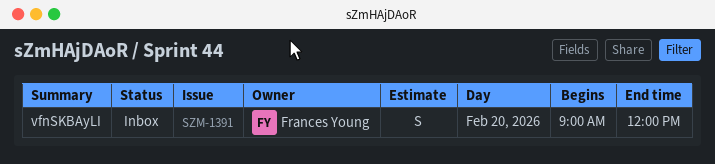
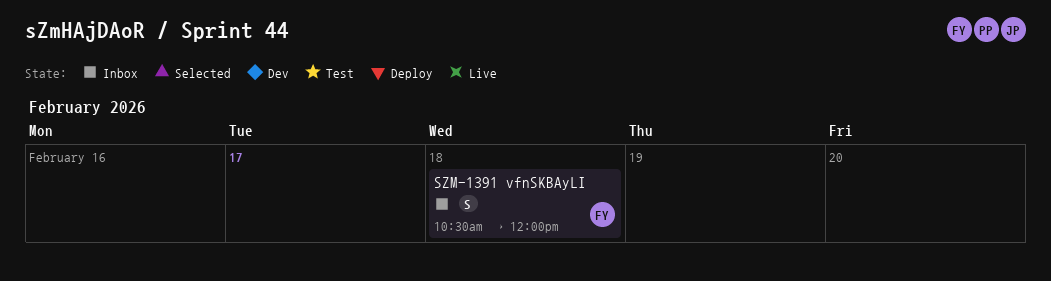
SZM-1391, day: Feb 20 -> Feb 18
SZM-1391, begins: 09:00 -> 10:30

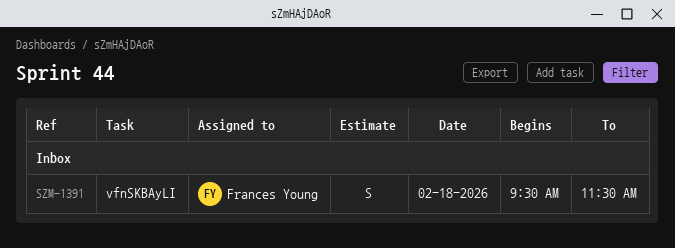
SZM-1391, begins: 10:30 -> 09:30
SZM-1391, ends: 12:00 -> 11:30

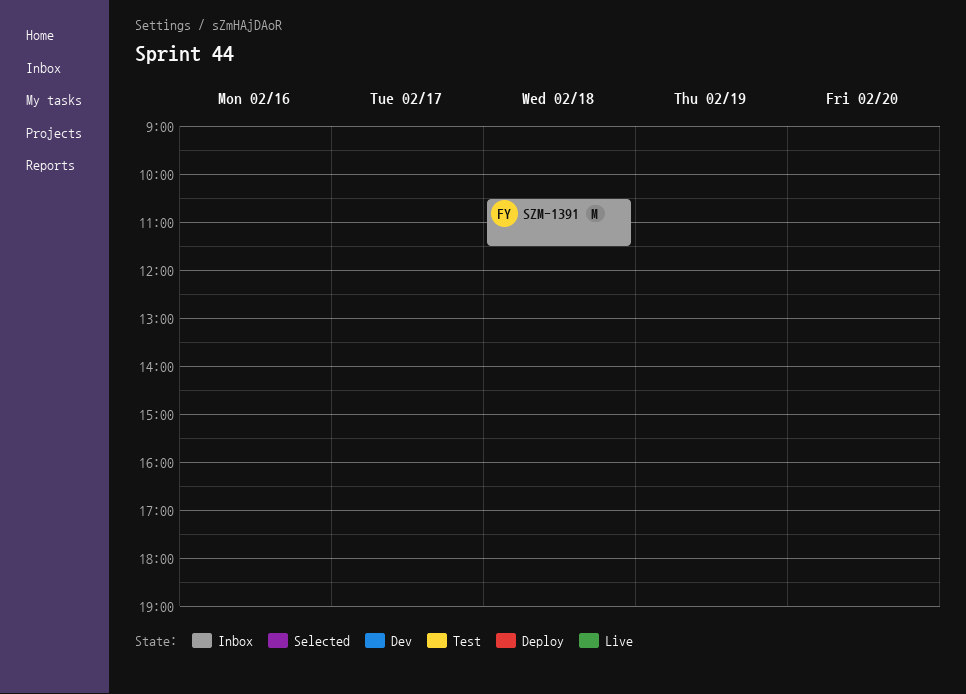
SZM-1391, estimate: S -> M
SZM-1391, begins: 09:30 -> 10:30

